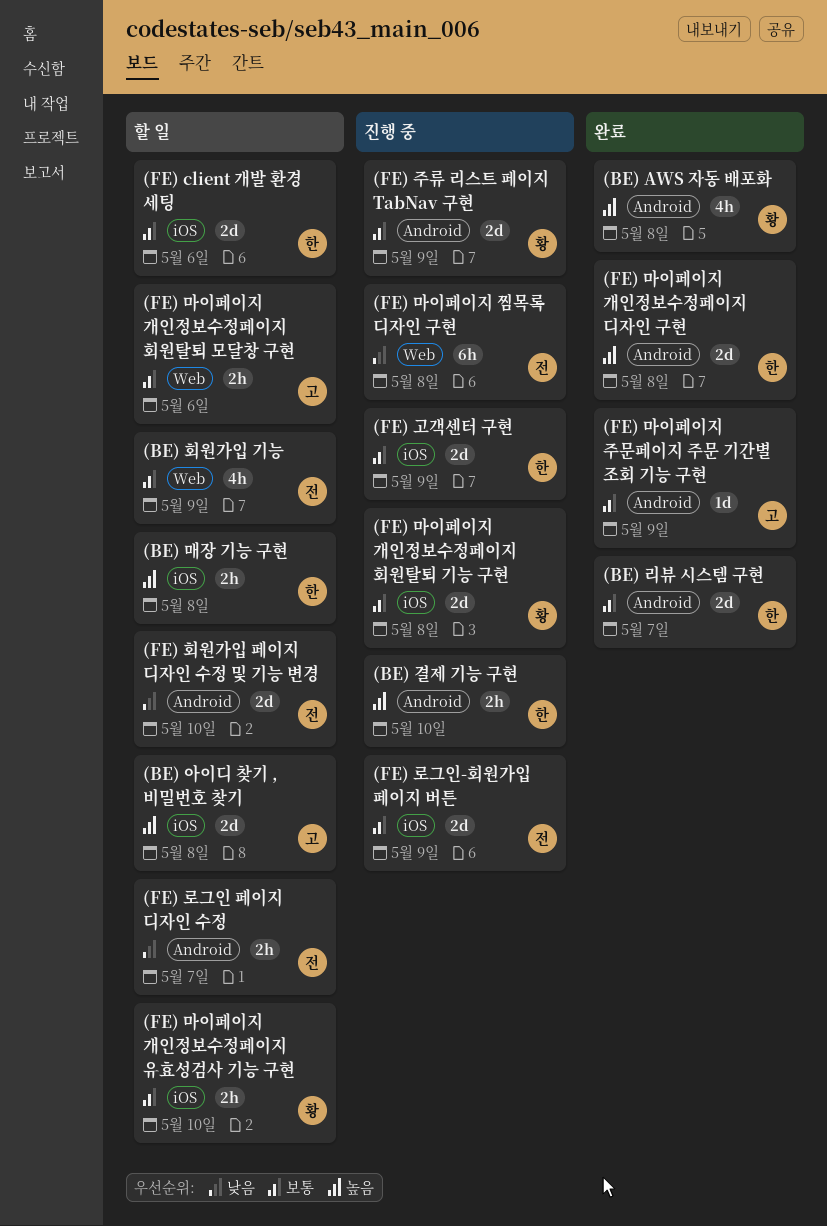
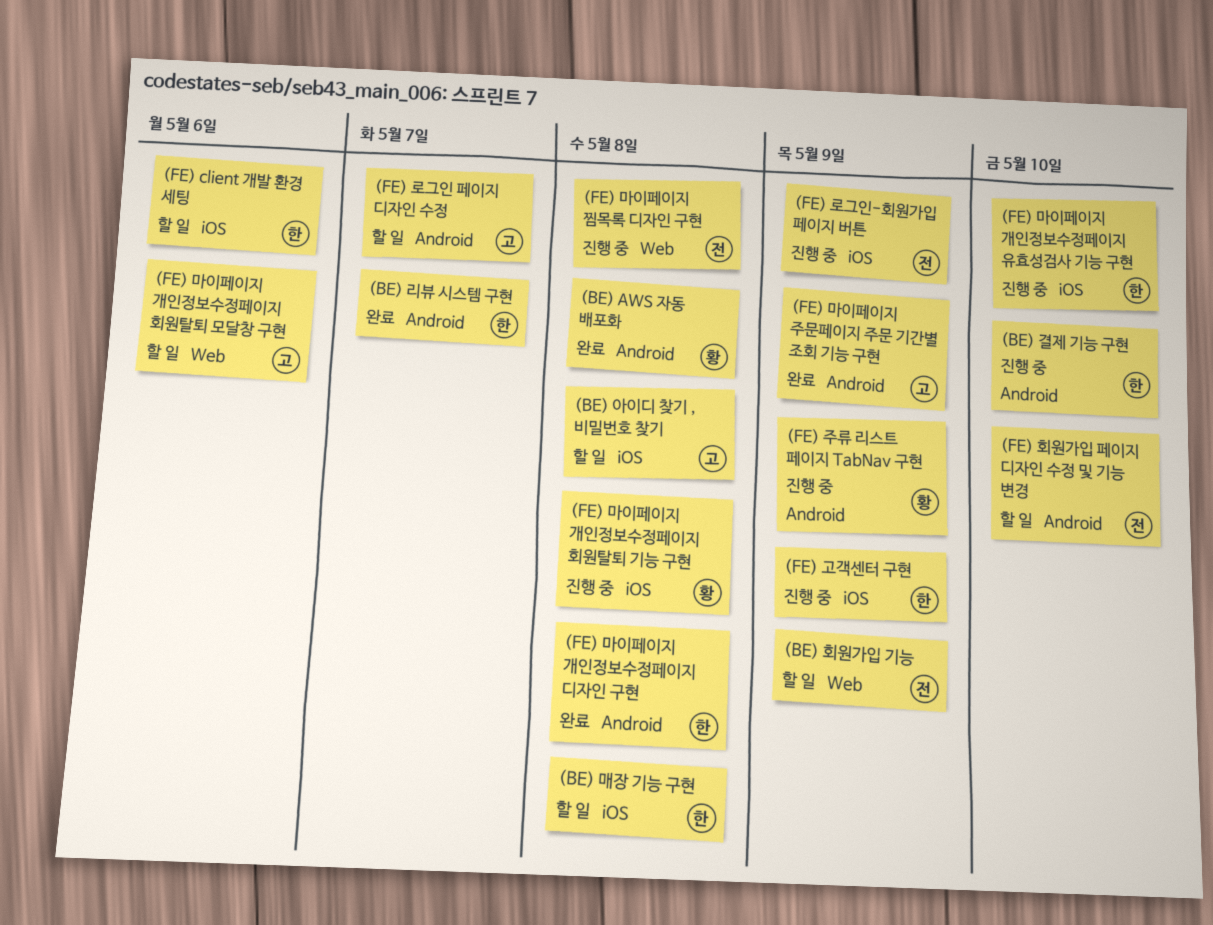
(FE) 로그인 페이지 디자인 수정, owner: 전 -> 고
(FE) 마이페이지 개인정보수정페이지 유효성검사 기능 구현, status: 할 일 -> 진행 중
(FE) 마이페이지 개인정보수정페이지 유효성검사 기능 구현, owner: 황 -> 한

